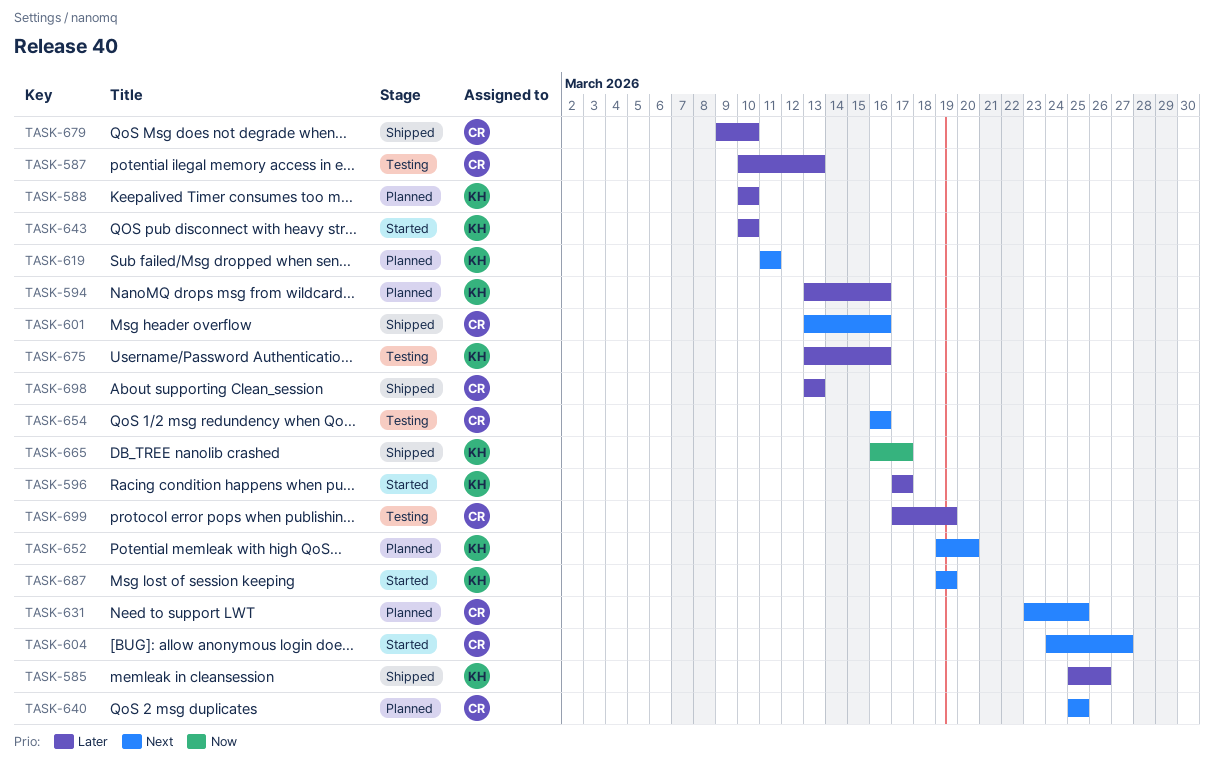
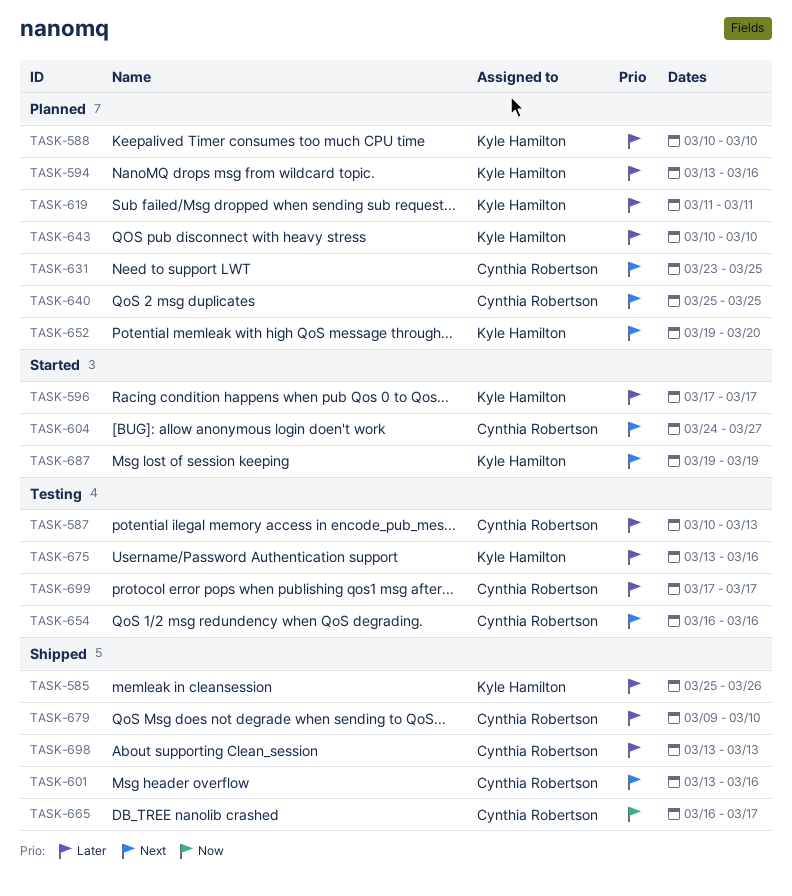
TASK-619, priority: Next -> Later
TASK-643, status: Started -> Planned
TASK-665, owner: Kyle Hamilton -> Cynthia Robertson
TASK-699, due: Mar 19 -> Mar 17

